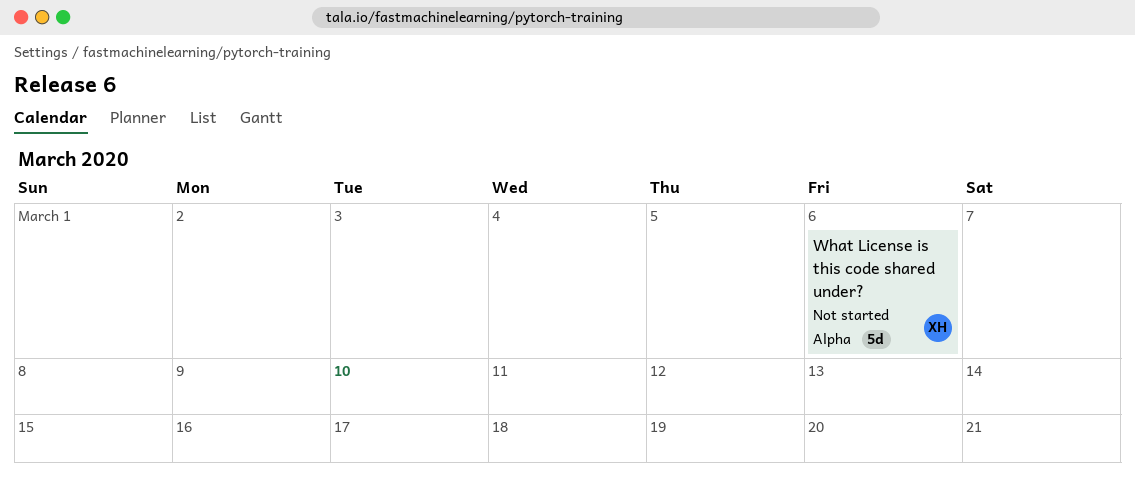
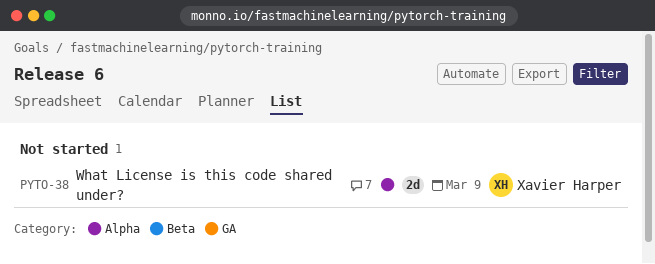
What License is this code shared under?, estimate: 5d -> 2d
What License is this code shared under?, due: Mar 6 -> Mar 9

